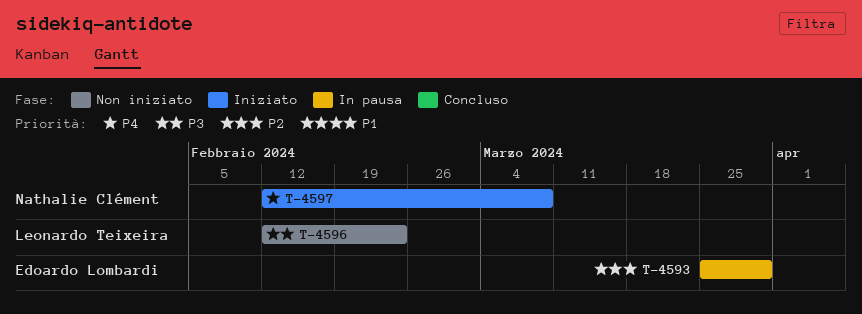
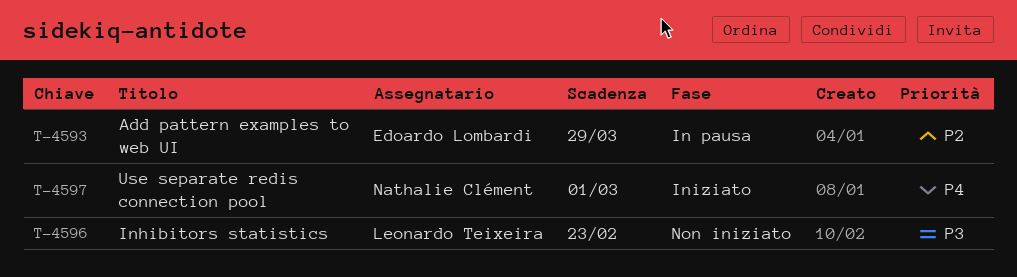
T-4597, due: Mar 8 -> Mar 1

